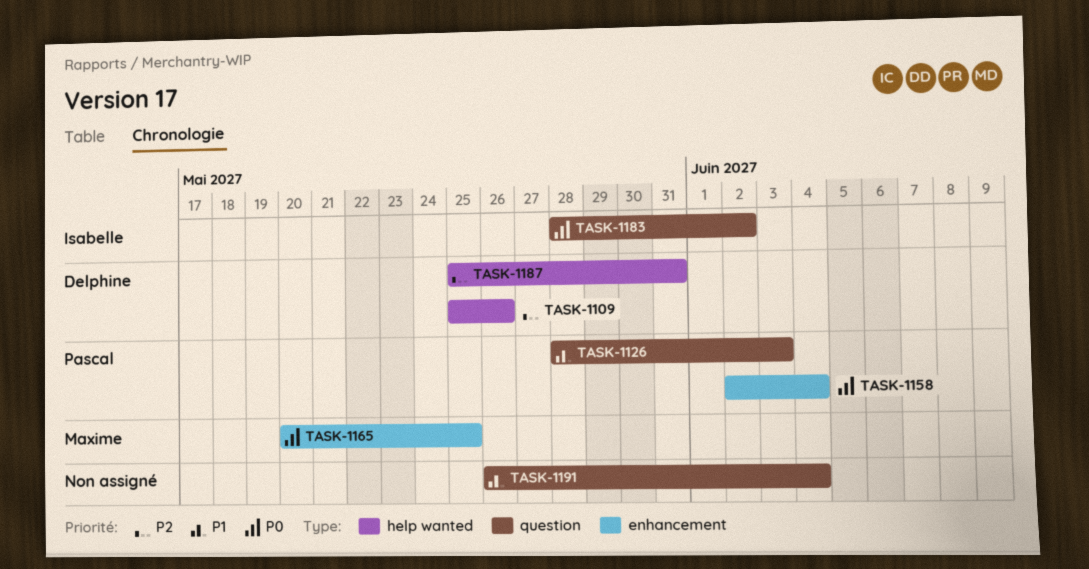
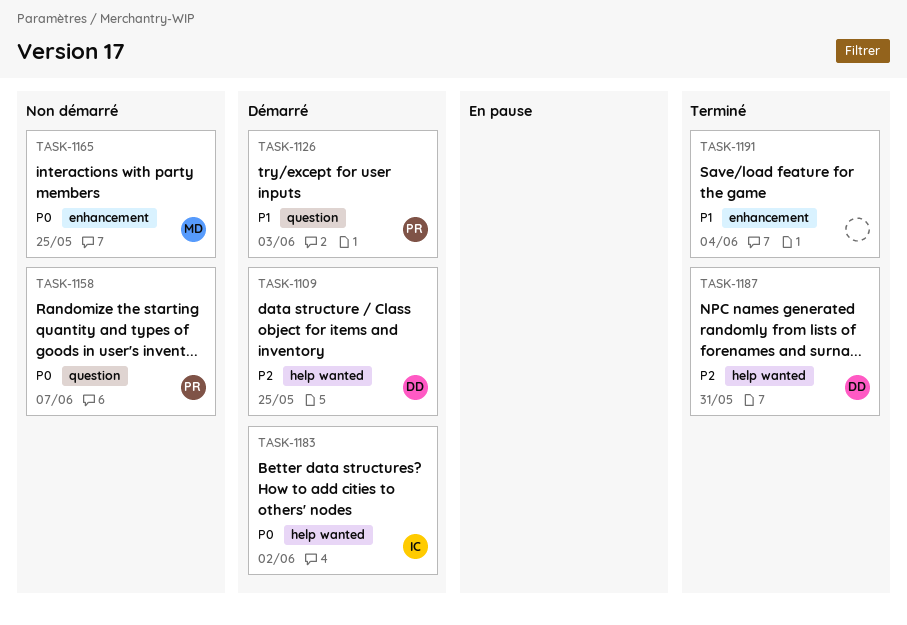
TASK-1109, due: May 26 -> May 25
TASK-1158, label: enhancement -> question
TASK-1158, due: Jun 4 -> Jun 7
TASK-1183, label: question -> help wanted
TASK-1191, label: question -> enhancement

